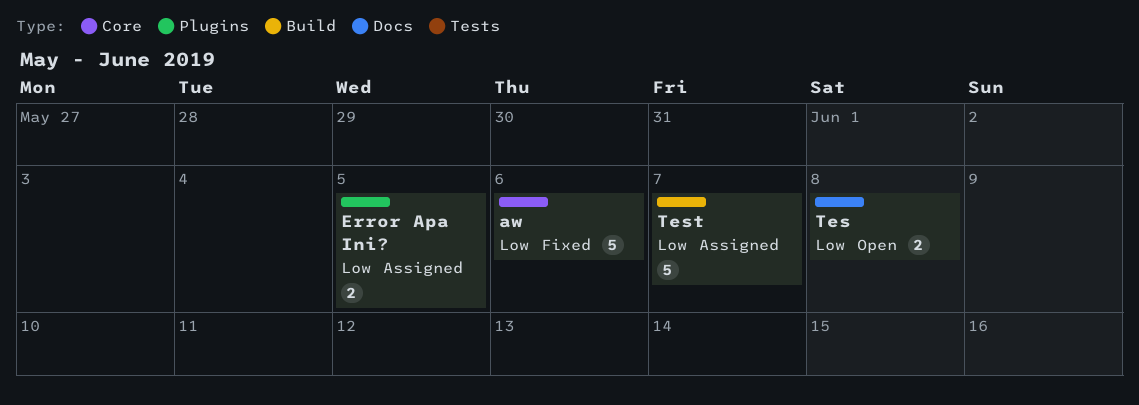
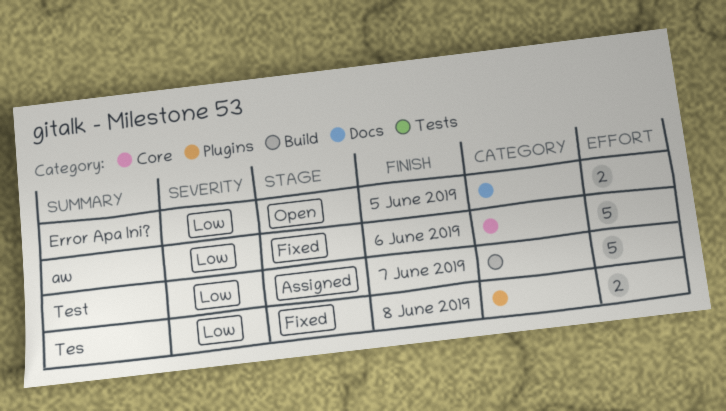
Error Apa Ini?, status: Assigned -> Open
Error Apa Ini?, label: Plugins -> Docs
Tes, status: Open -> Fixed
Tes, label: Docs -> Plugins

